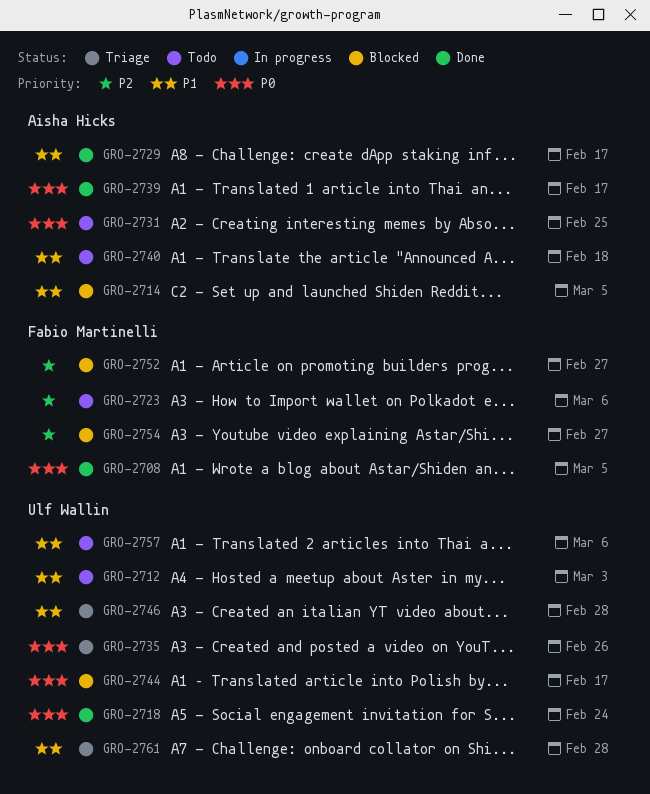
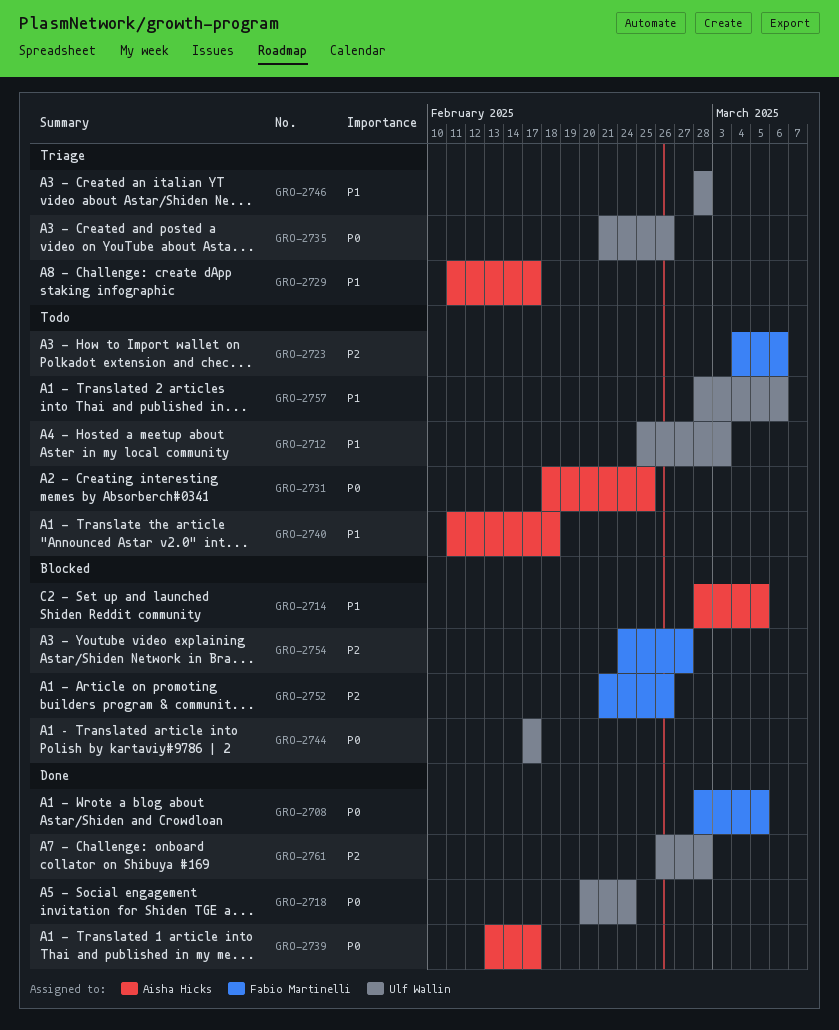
GRO-2729, status: Done -> Triage
GRO-2752, due: Feb 27 -> Feb 26
GRO-2761, status: Triage -> Done
GRO-2761, priority: P1 -> P2

